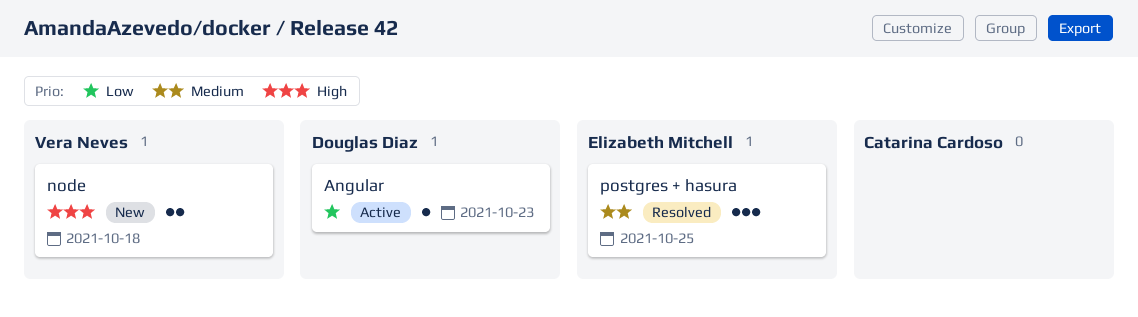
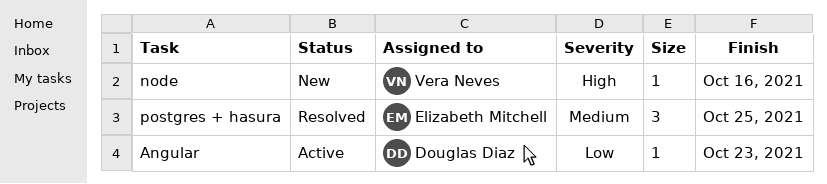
node, estimate: 2 -> 1
node, due: Oct 18 -> Oct 16

